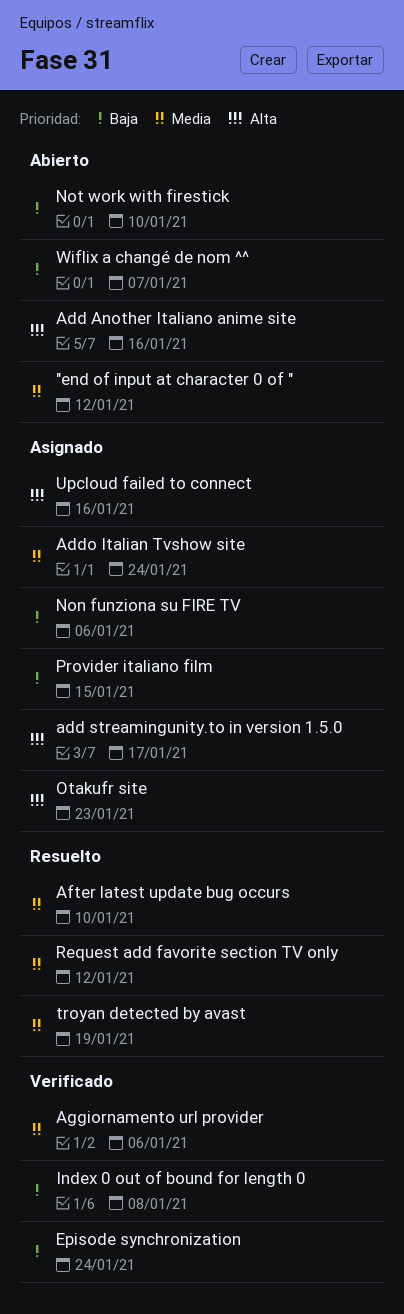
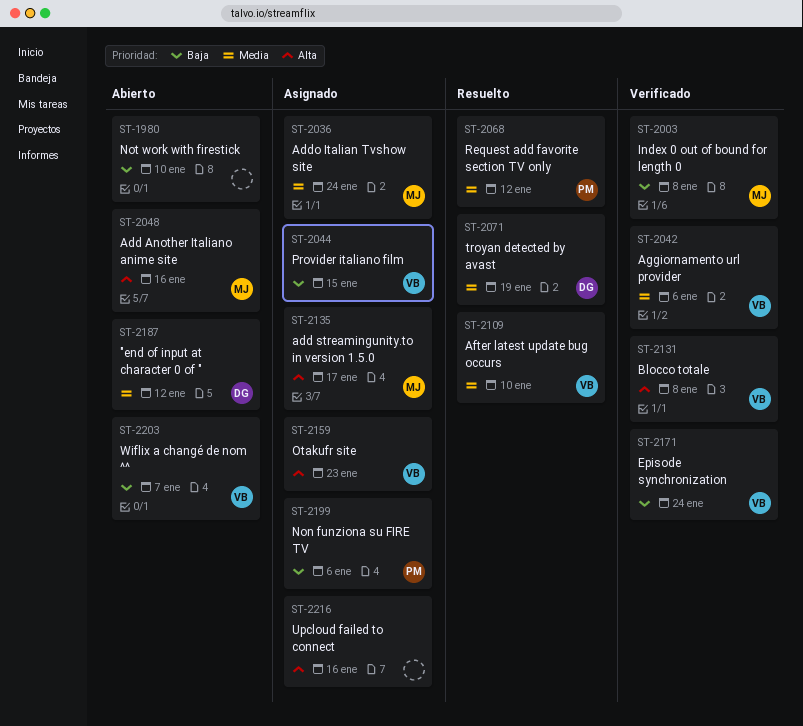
Blocco totale: none -> present

